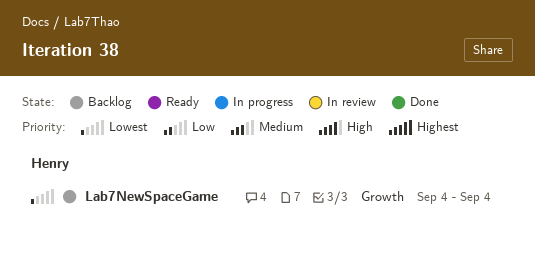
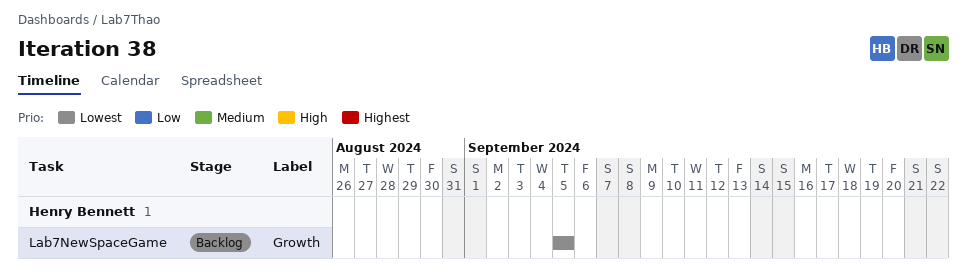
Lab7NewSpaceGame, start: Sep 4 -> Sep 5
Lab7NewSpaceGame, due: Sep 4 -> Sep 5

